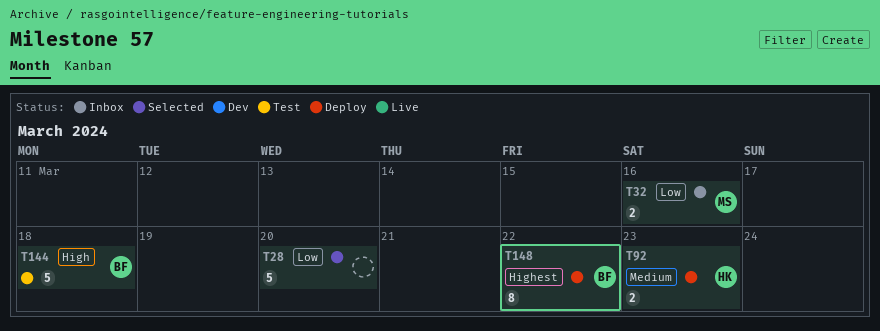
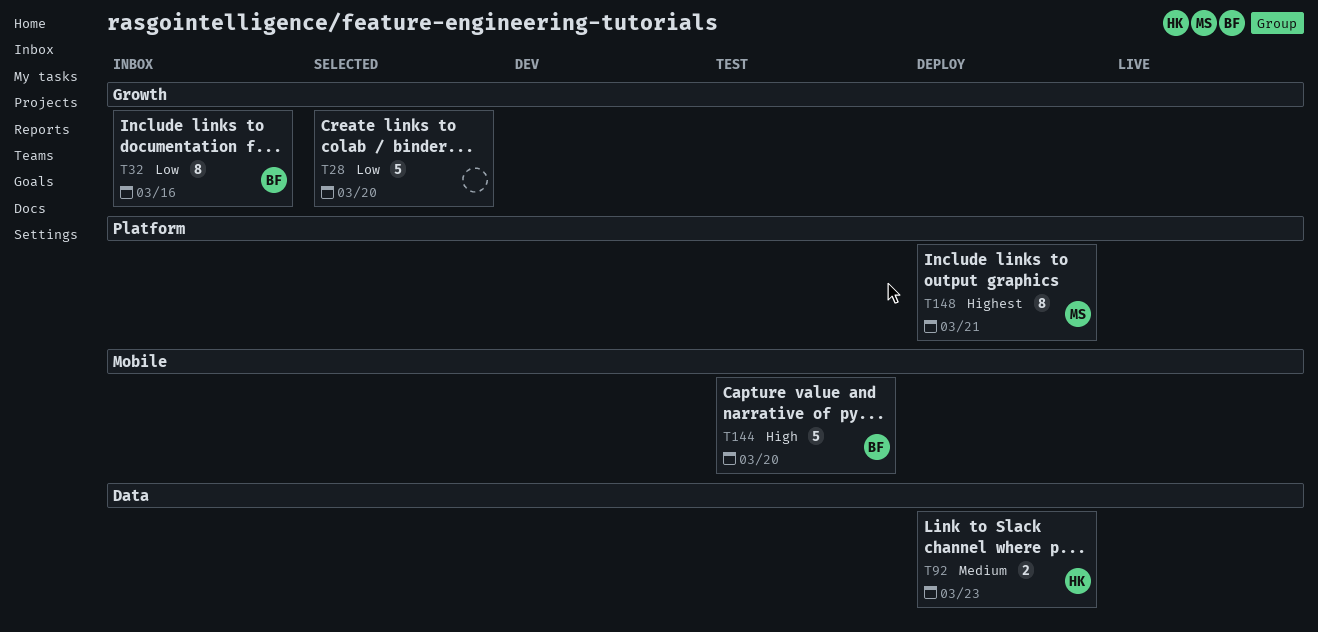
T32, owner: MS -> BF
T32, estimate: 2 -> 8
T144, due: Mar 18 -> Mar 20
T148, owner: BF -> MS
T148, due: Mar 22 -> Mar 21

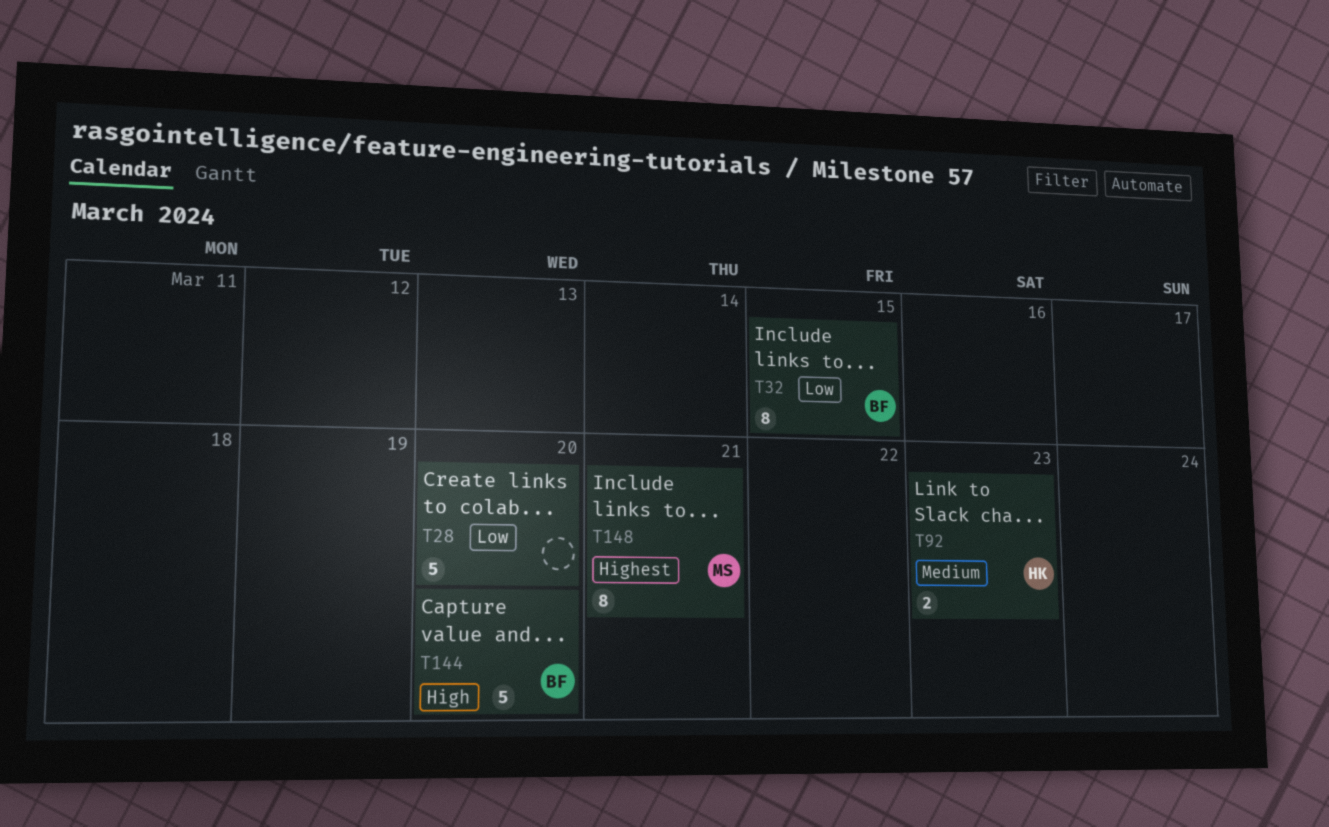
T32, due: Mar 16 -> Mar 15

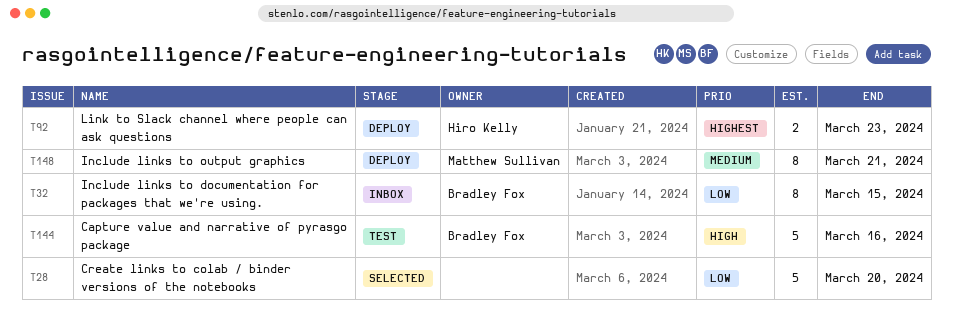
T92, priority: Medium -> Highest
T144, due: Mar 20 -> Mar 16
T148, priority: Highest -> Medium

